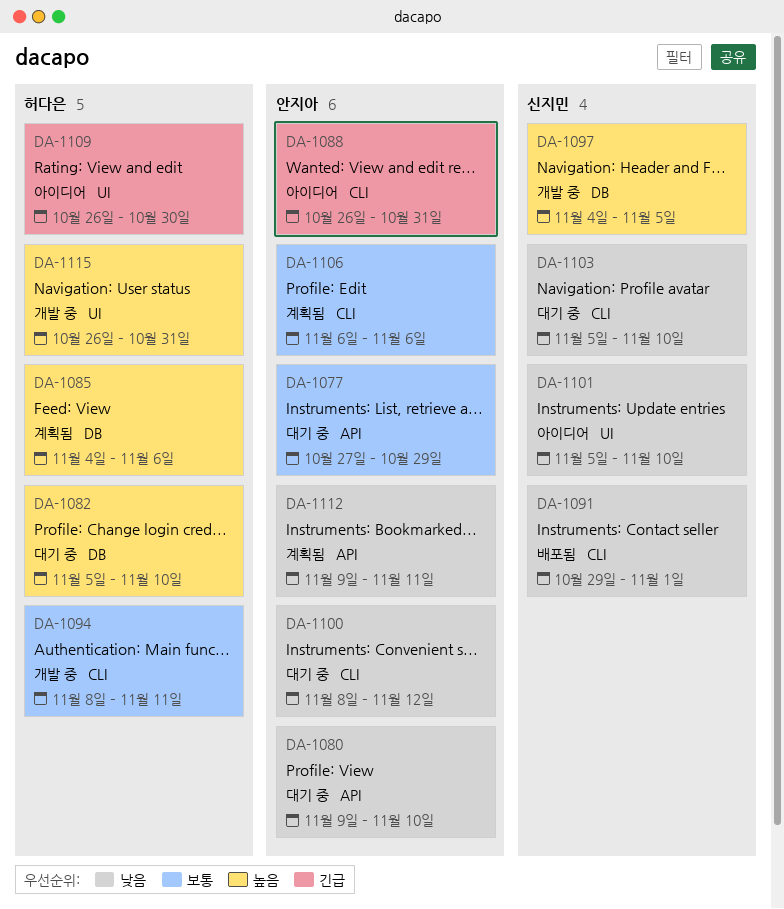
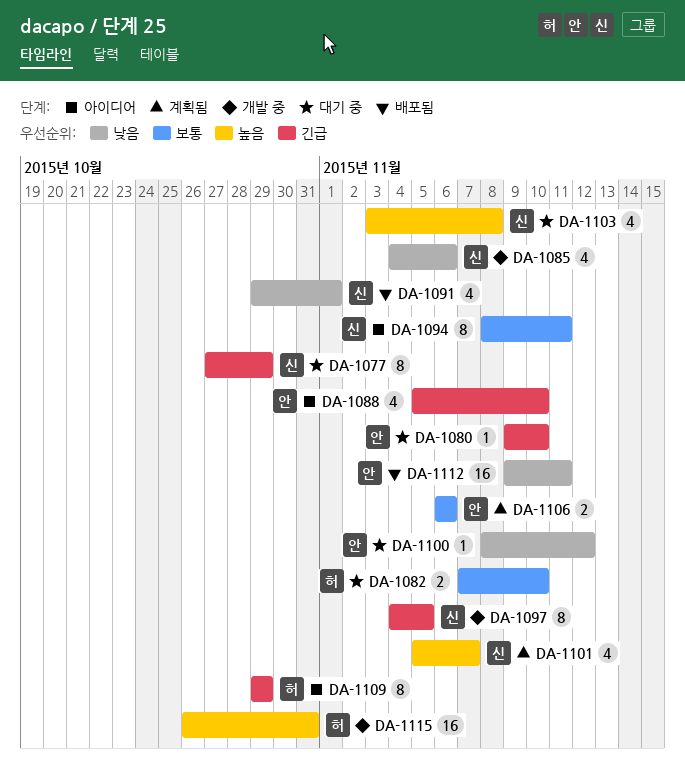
DA-1077, owner: 안지아 -> 신지민
DA-1077, priority: 보통 -> 긴급
DA-1080, priority: 낮음 -> 긴급
DA-1082, priority: 높음 -> 보통
DA-1082, start: Nov 5 -> Nov 7
DA-1085, status: 계획됨 -> 개발 중
DA-1085, owner: 허다은 -> 신지민
DA-1085, priority: 높음 -> 낮음
DA-1088, start: Oct 26 -> Nov 5
DA-1088, due: Oct 31 -> Nov 10
DA-1094, status: 개발 중 -> 아이디어
DA-1094, owner: 허다은 -> 신지민
DA-1097, priority: 높음 -> 긴급
DA-1101, status: 아이디어 -> 계획됨
DA-1101, priority: 낮음 -> 높음
DA-1101, due: Nov 10 -> Nov 7
DA-1103, priority: 낮음 -> 높음
DA-1103, start: Nov 5 -> Nov 3
DA-1103, due: Nov 10 -> Nov 8
DA-1109, start: Oct 26 -> Oct 29
DA-1109, due: Oct 30 -> Oct 29
DA-1112, status: 계획됨 -> 배포됨

